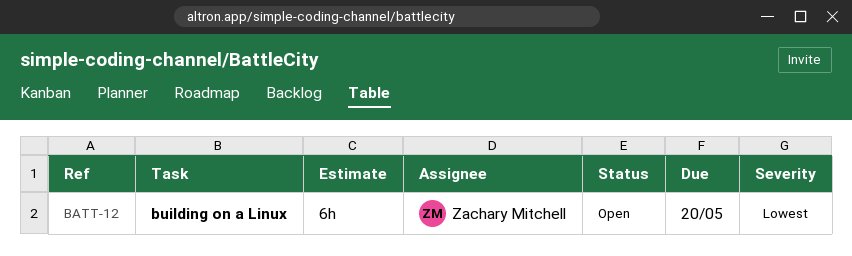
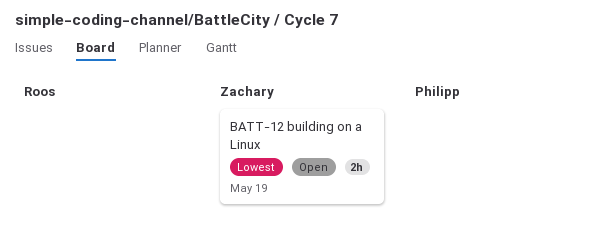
BATT-12, estimate: 6h -> 2h
BATT-12, due: May 20 -> May 19

